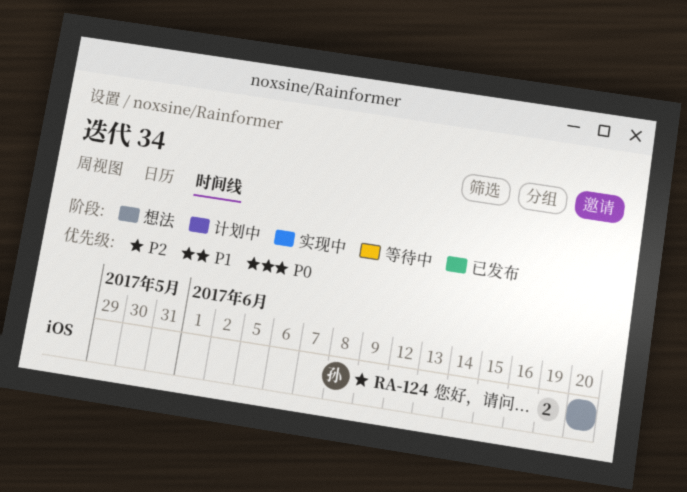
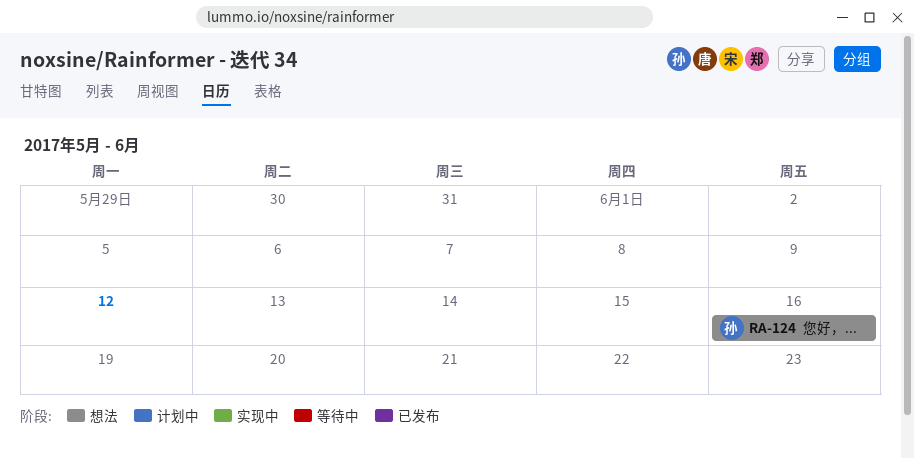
RA-124, start: Jun 20 -> Jun 16
RA-124, due: Jun 20 -> Jun 16

